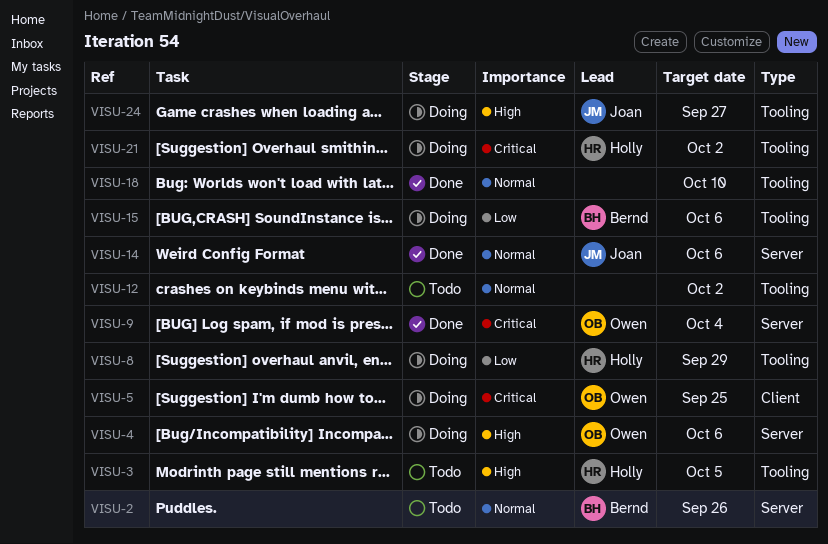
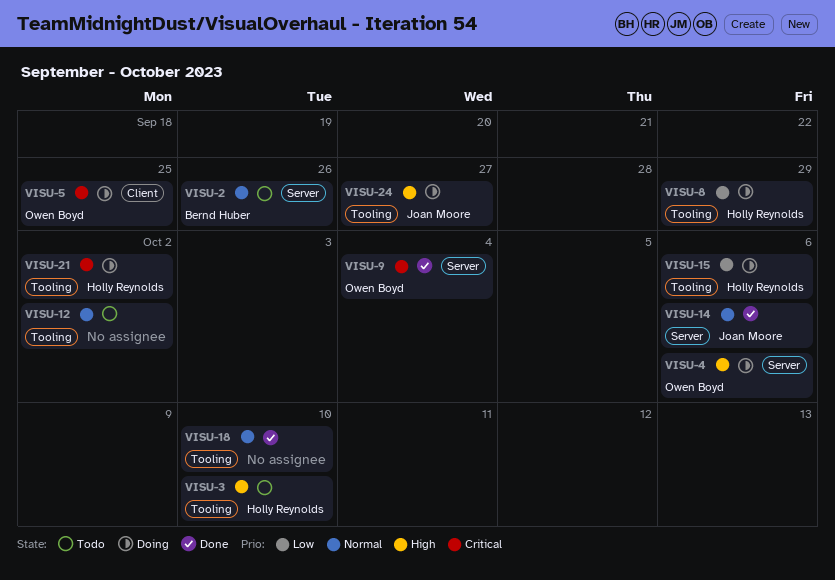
VISU-3, due: Oct 5 -> Oct 10
VISU-15, owner: Bernd Huber -> Holly Reynolds

